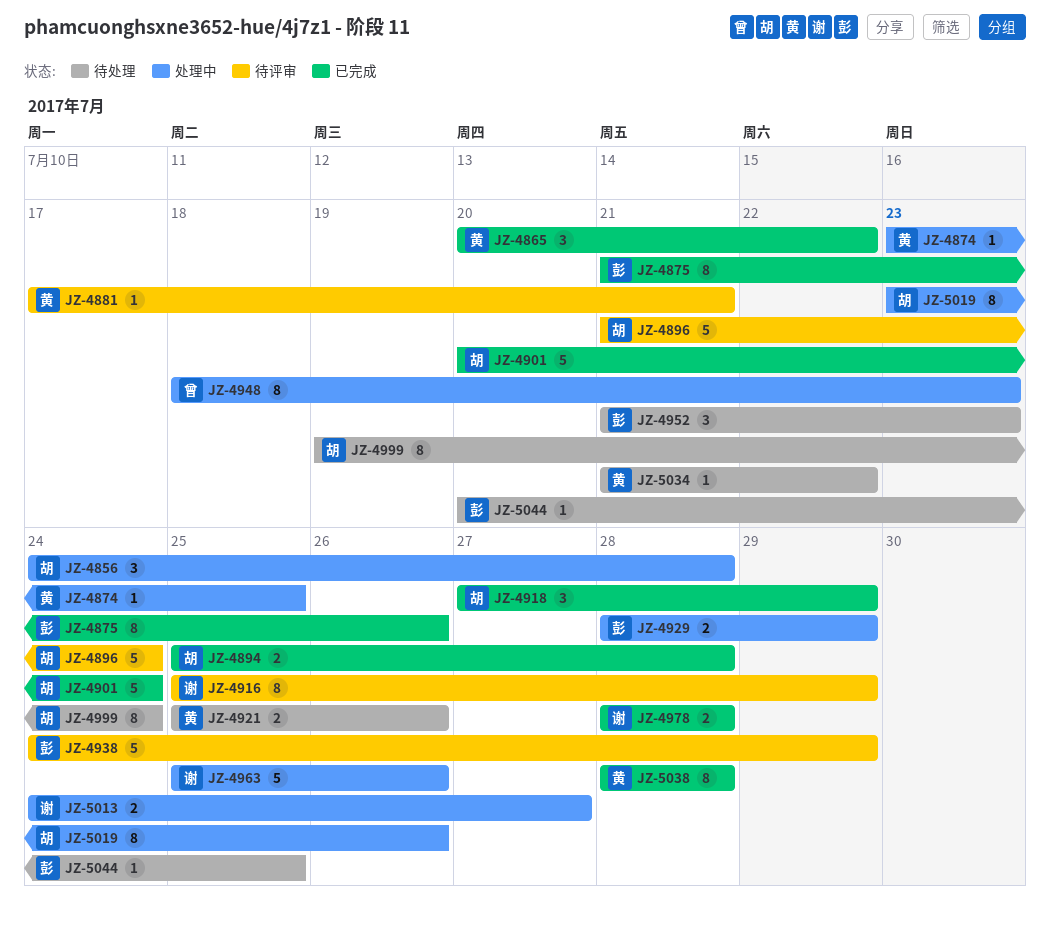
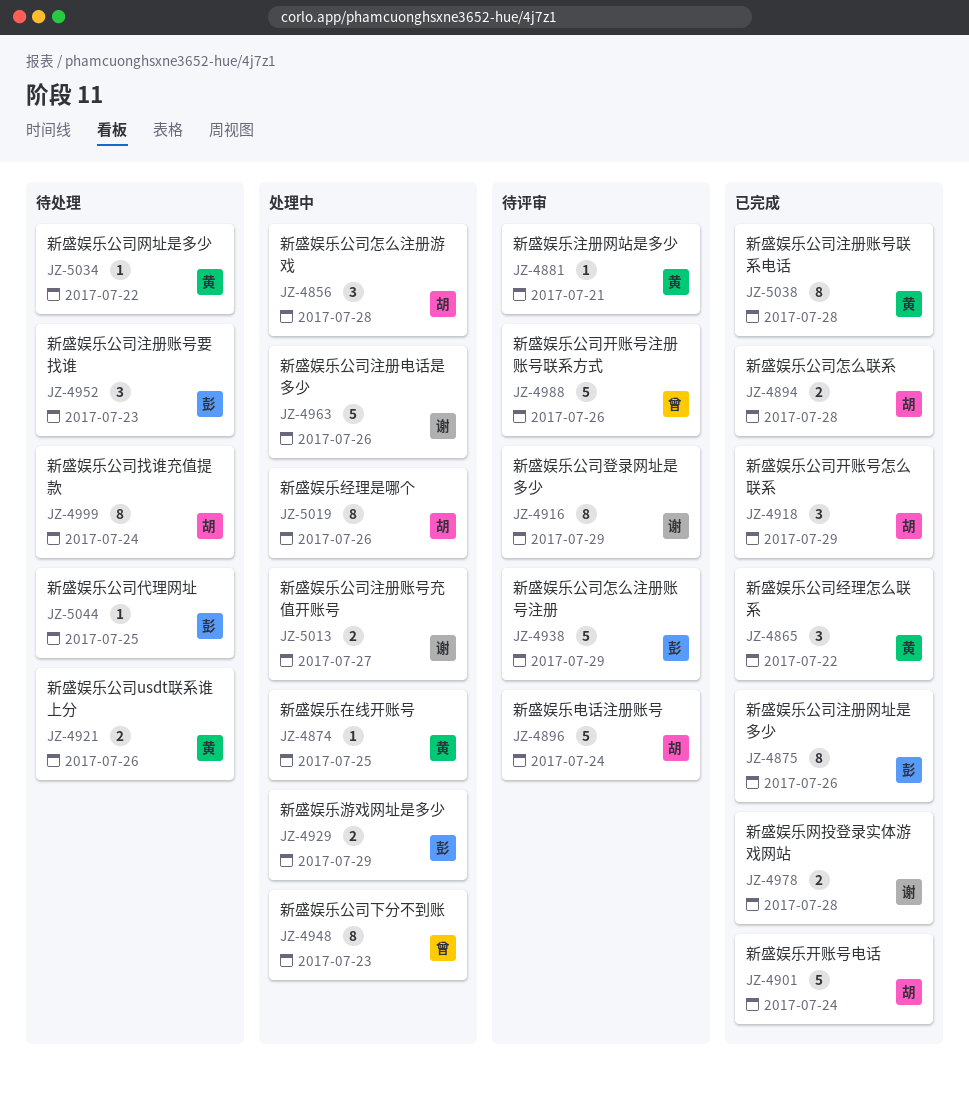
JZ-4988: none -> present

